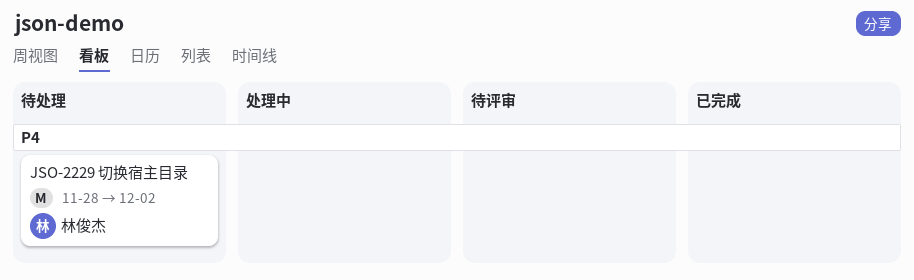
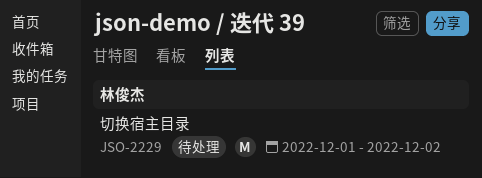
JSO-2229, start: Nov 28 -> Dec 1

